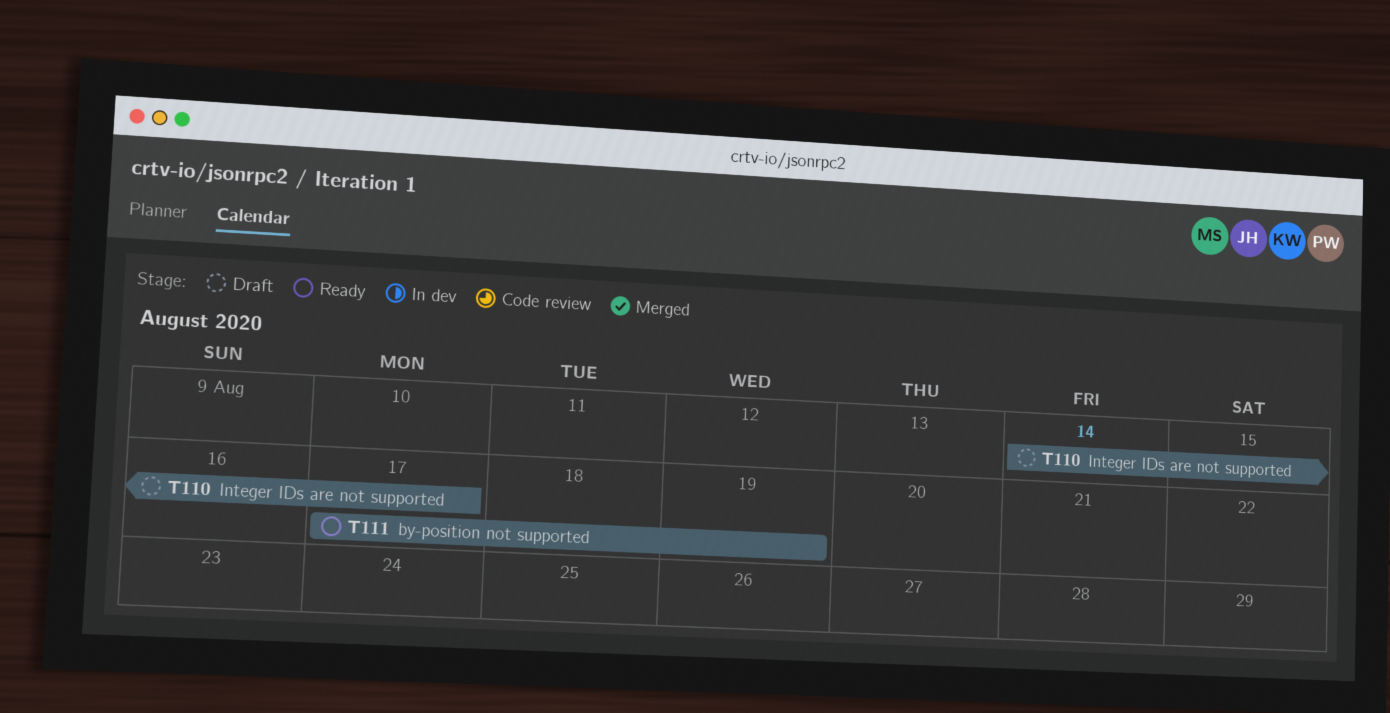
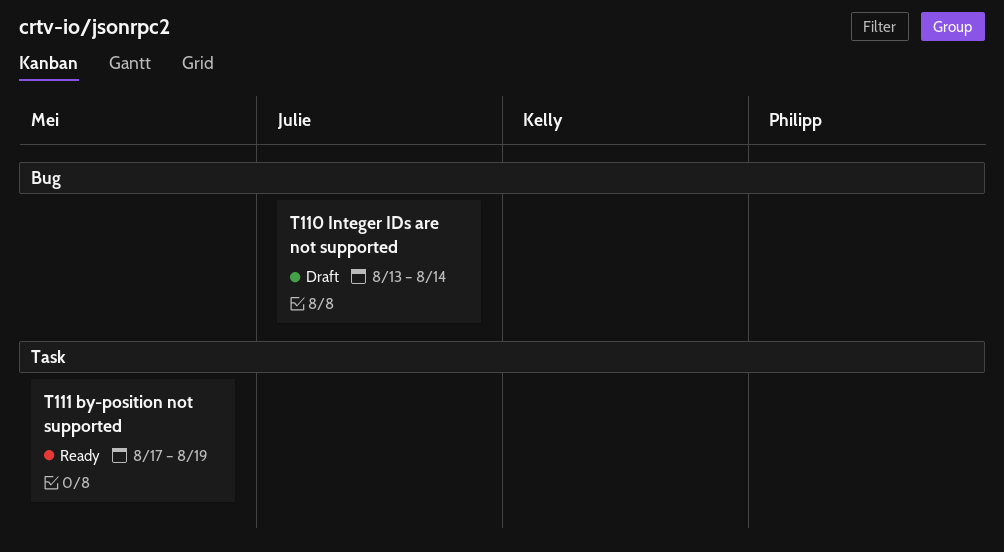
T110, start: Aug 14 -> Aug 13
T110, due: Aug 17 -> Aug 14

